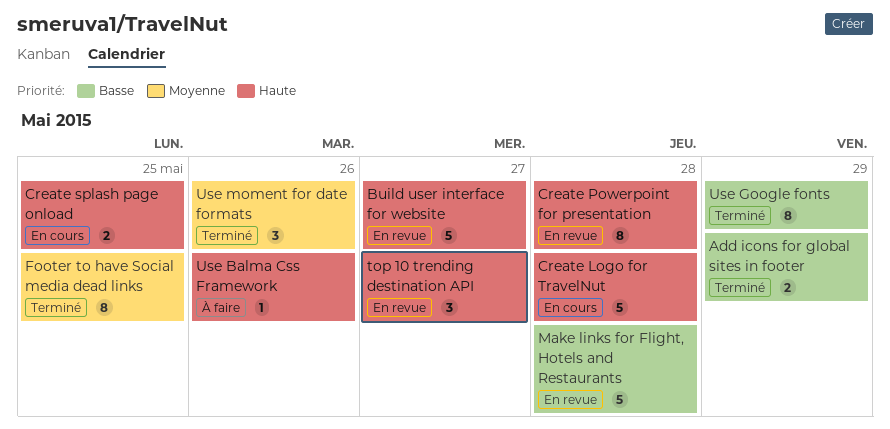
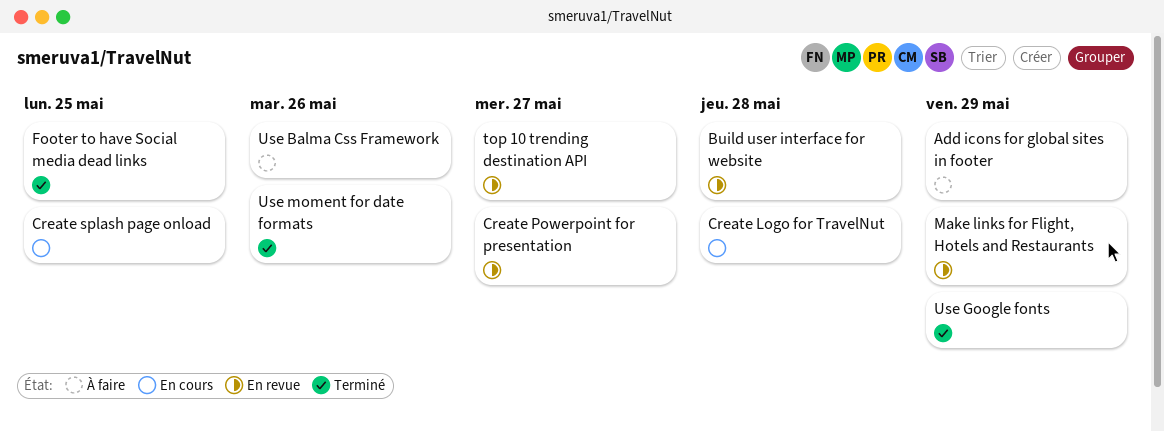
Add icons for global sites in footer, status: Terminé -> À faire
Build user interface for website, due: May 27 -> May 28
Create Powerpoint for presentation, due: May 28 -> May 27
Make links for Flight, Hotels and Restaurants, due: May 28 -> May 29

